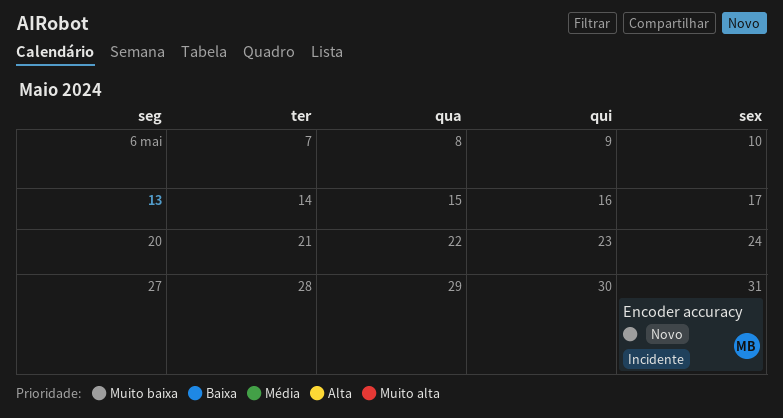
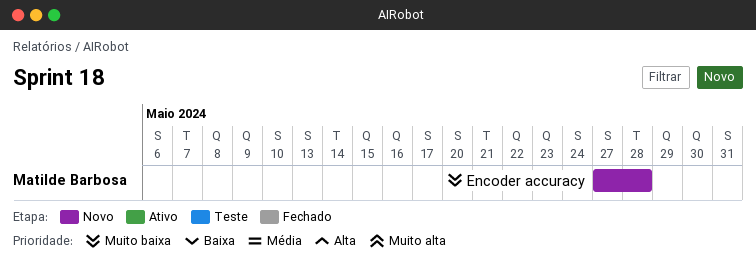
Encoder accuracy, due: May 31 -> May 28

